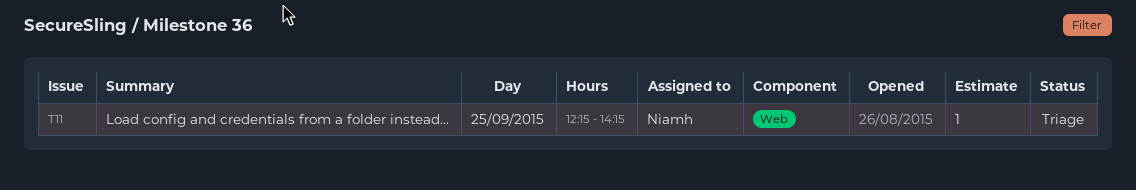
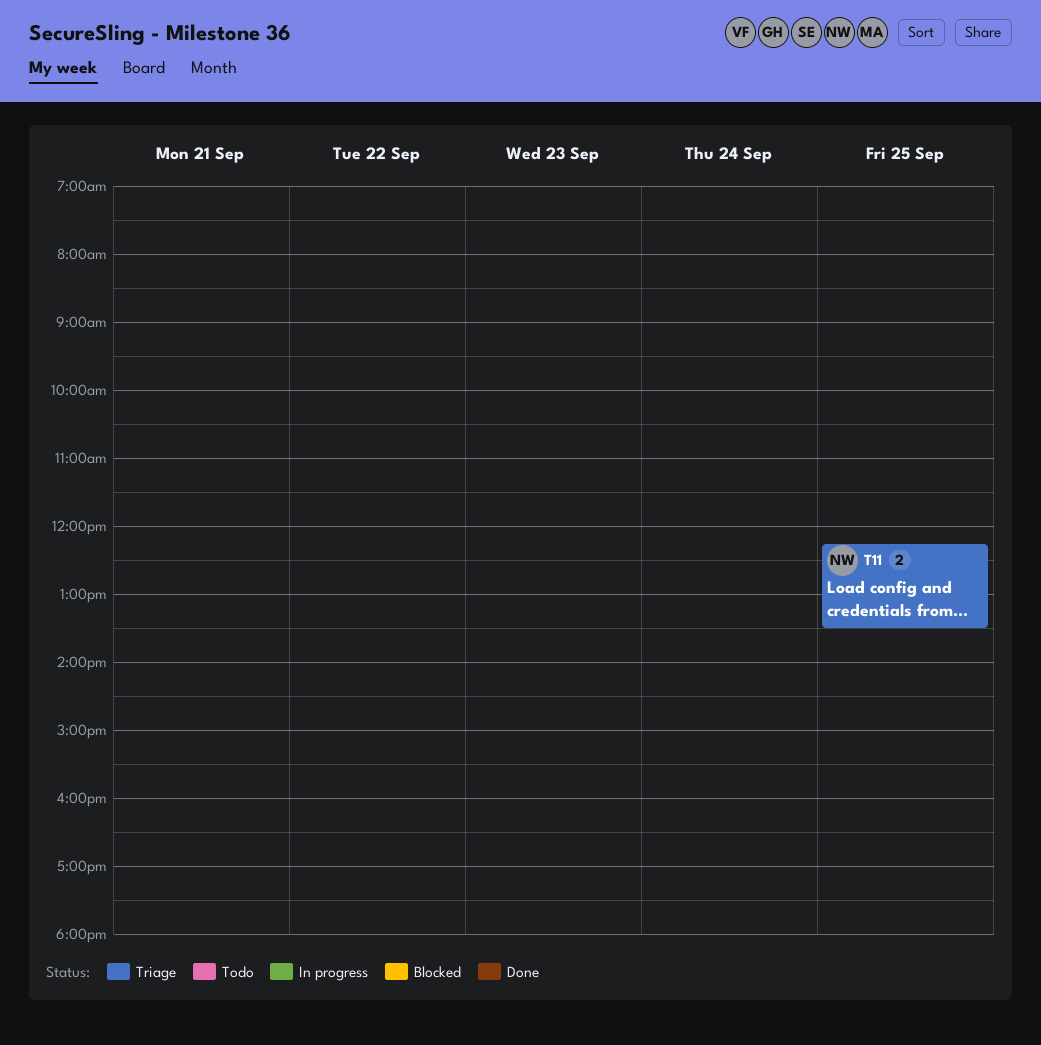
T11, estimate: 1 -> 2
T11, ends: 14:15 -> 13:30

